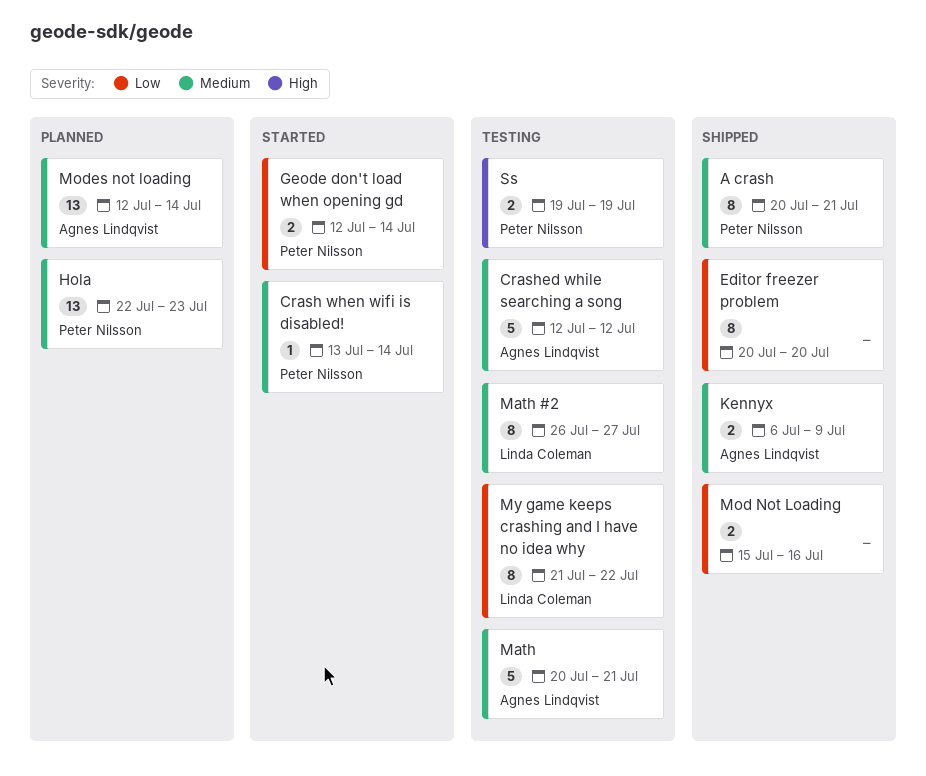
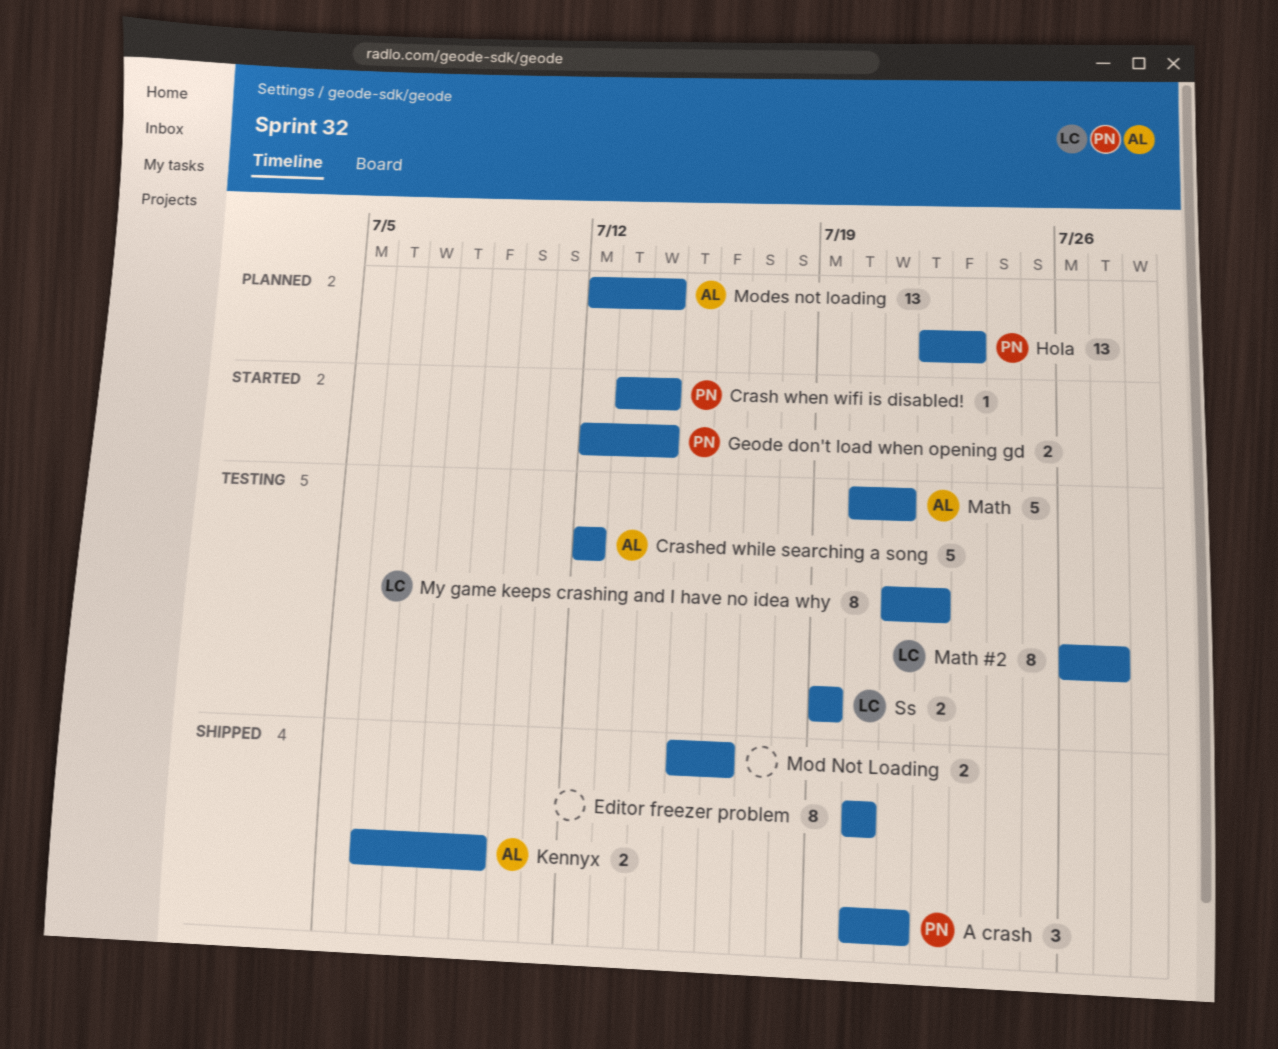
A crash, estimate: 8 -> 3
Ss, owner: Peter Nilsson -> Linda Coleman

